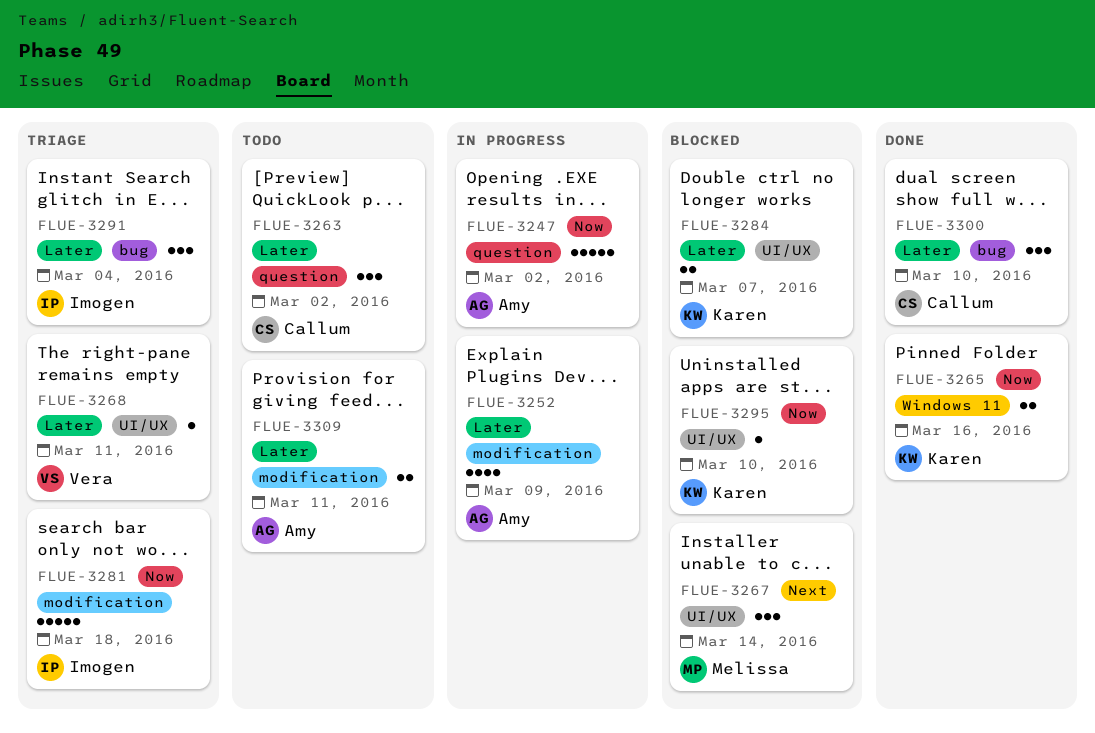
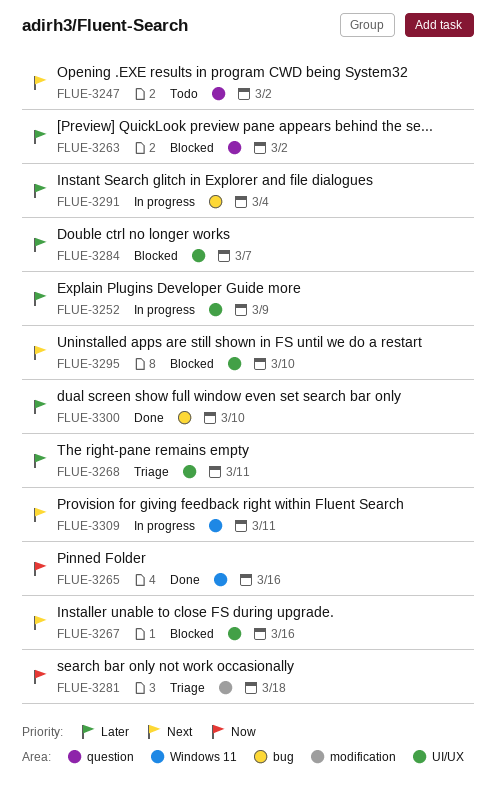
FLUE-3247, status: In progress -> Todo
FLUE-3247, priority: Now -> Next
FLUE-3252, label: modification -> UI/UX
FLUE-3263, status: Todo -> Blocked
FLUE-3267, due: Mar 14 -> Mar 16
FLUE-3291, status: Triage -> In progress
FLUE-3295, priority: Now -> Next
FLUE-3309, status: Todo -> In progress
FLUE-3309, priority: Later -> Next
FLUE-3309, label: modification -> Windows 11

